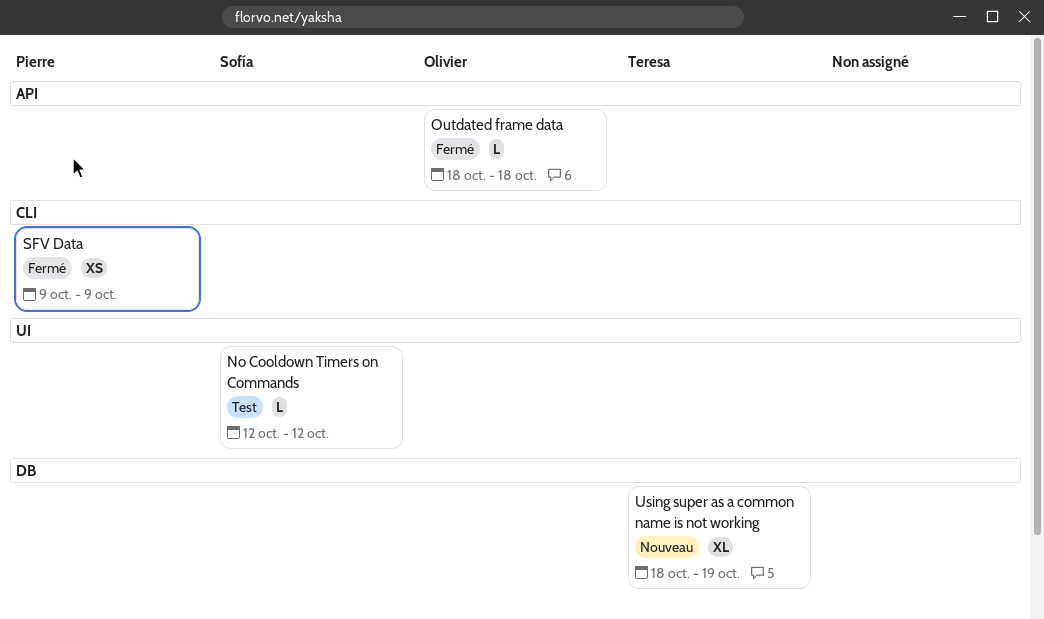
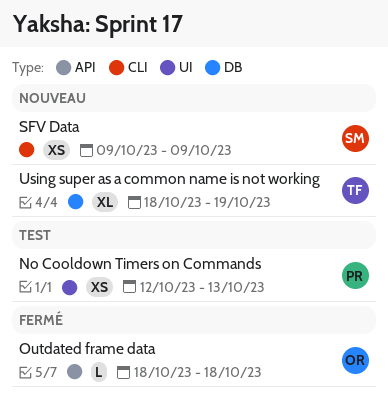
No Cooldown Timers on Commands, owner: Sofía -> Pierre
No Cooldown Timers on Commands, estimate: L -> XS
No Cooldown Timers on Commands, due: Oct 12 -> Oct 13
SFV Data, status: Fermé -> Nouveau
SFV Data, owner: Pierre -> Sofía

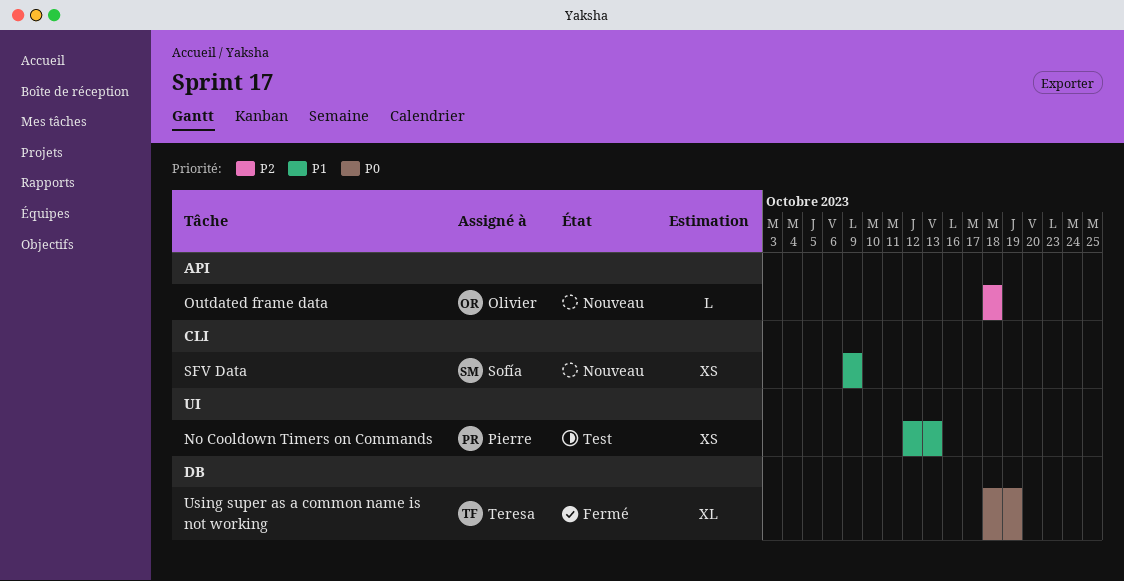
Outdated frame data, status: Fermé -> Nouveau
Using super as a common name is not working, status: Nouveau -> Fermé

